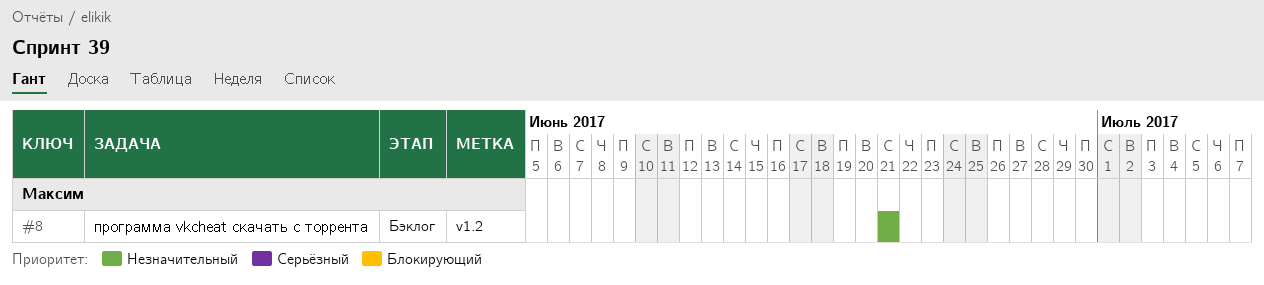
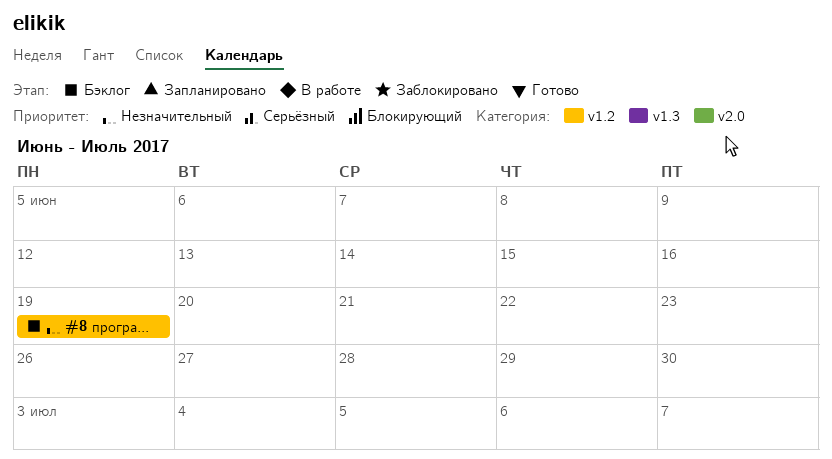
#8, start: Jun 21 -> Jun 19
#8, due: Jun 21 -> Jun 19

